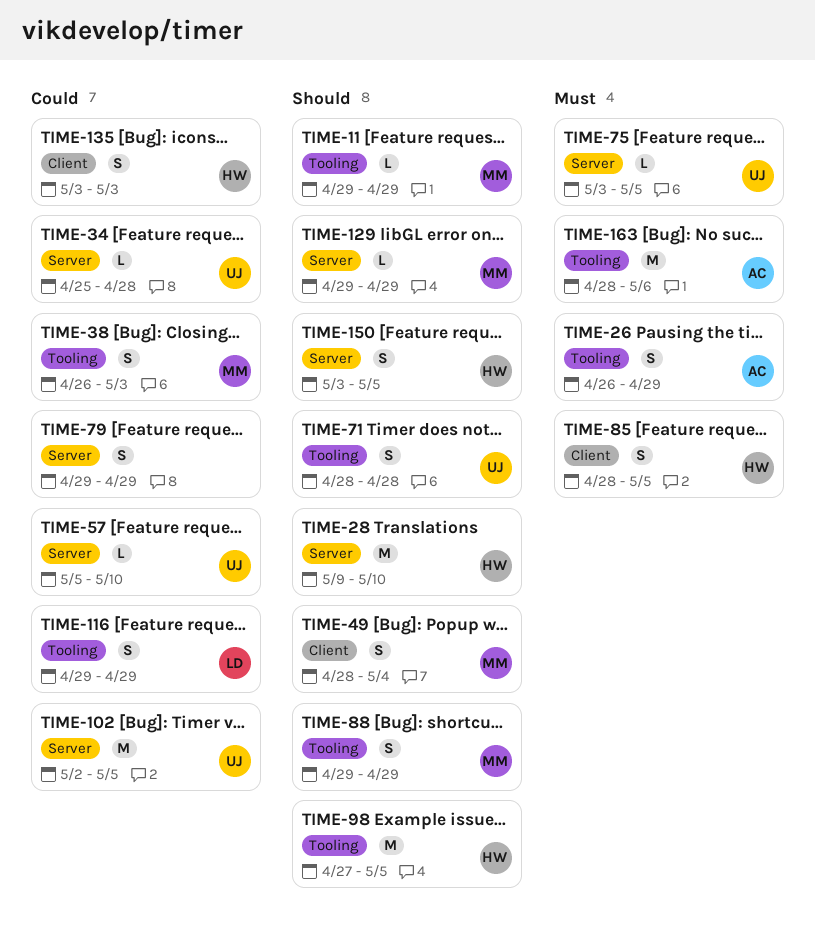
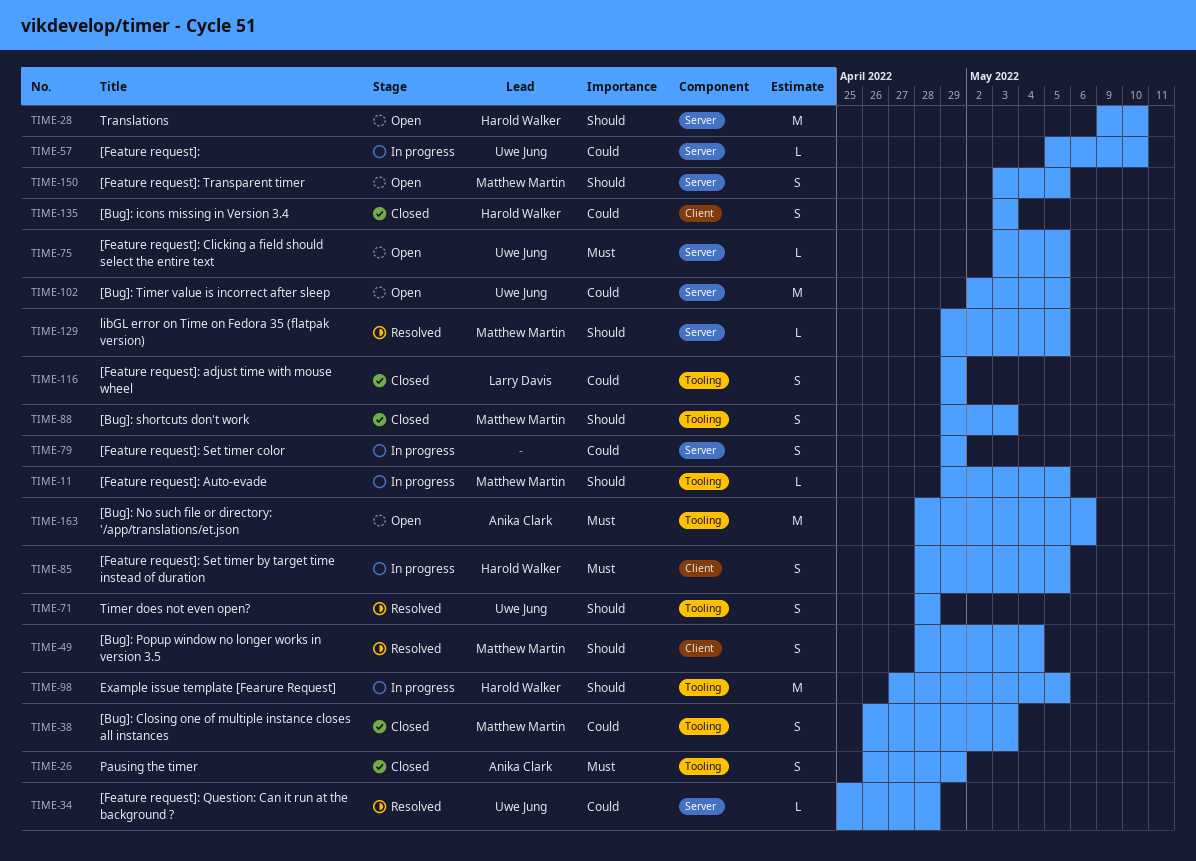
TIME-11, due: Apr 29 -> May 5
TIME-88, due: Apr 29 -> May 3
TIME-129, due: Apr 29 -> May 5
TIME-150, owner: Harold Walker -> Matthew Martin

